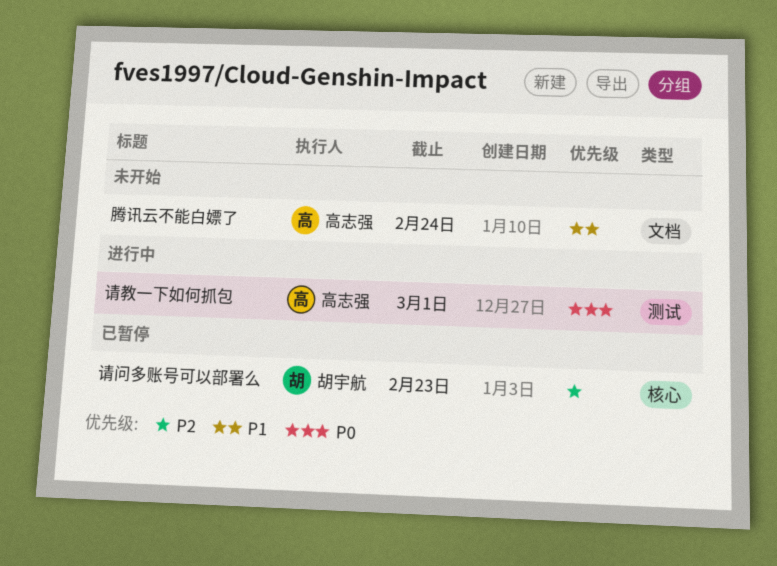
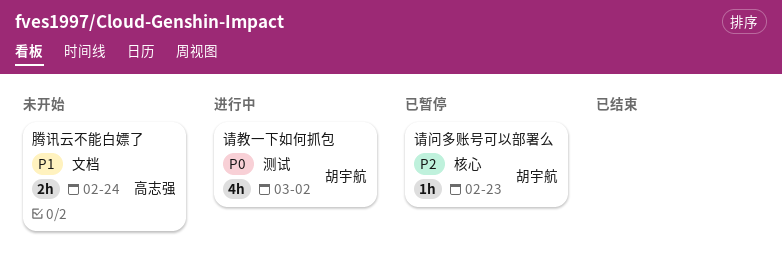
请教一下如何抓包, owner: 高志强 -> 胡宇航
请教一下如何抓包, due: Mar 1 -> Mar 2

